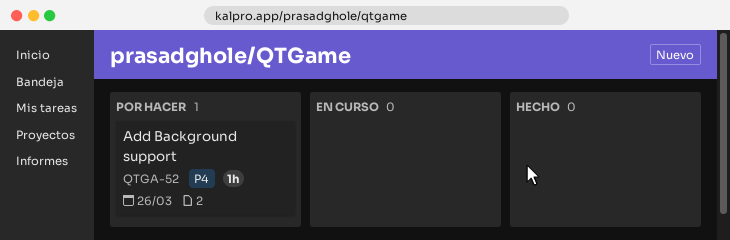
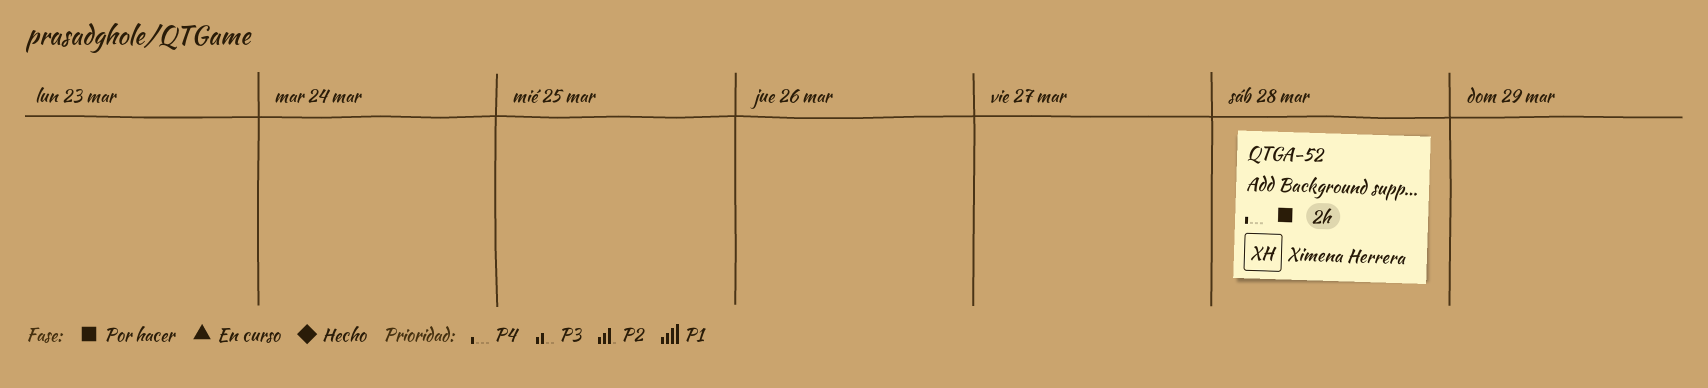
QTGA-52, estimate: 1h -> 2h
QTGA-52, due: Mar 26 -> Mar 28

